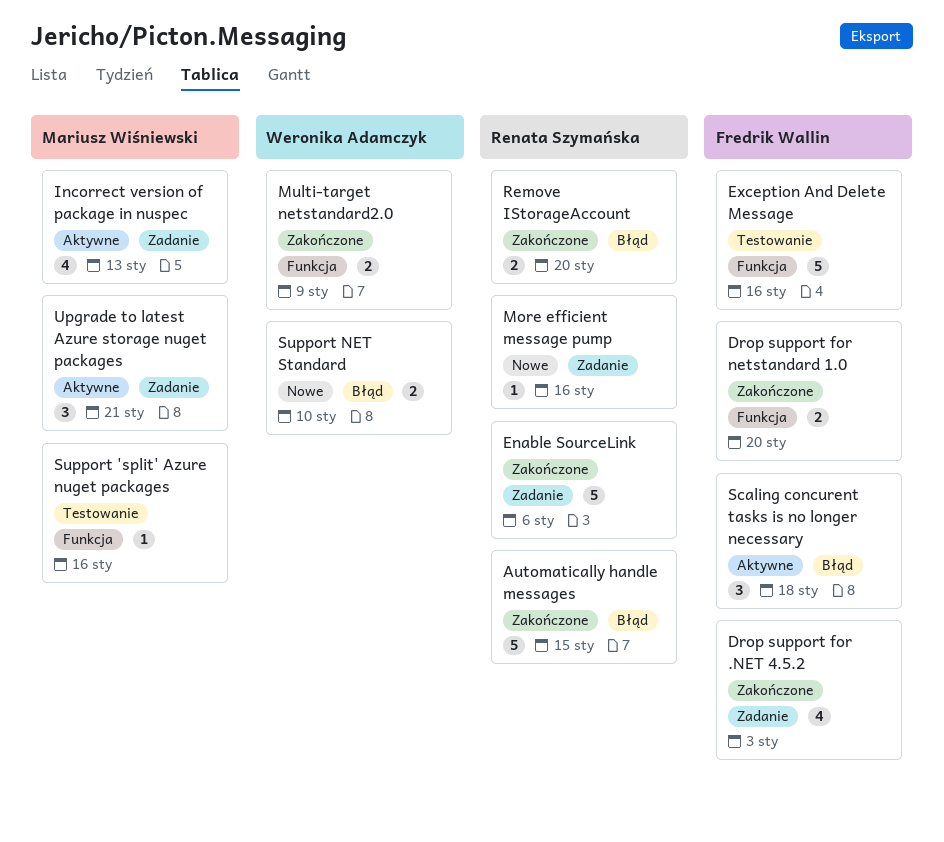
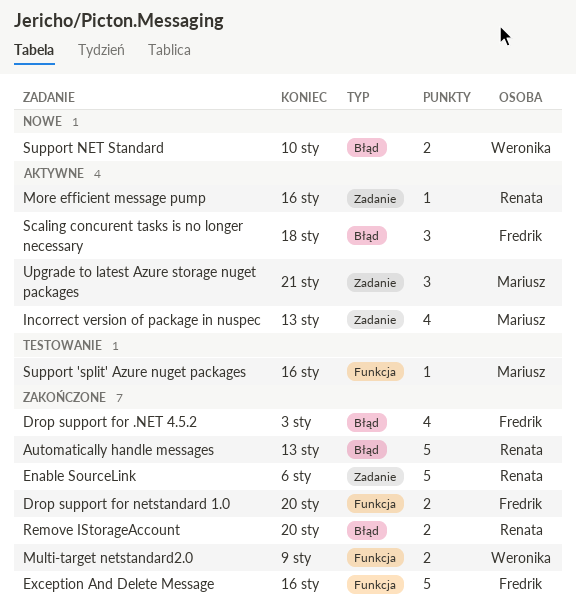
Automatically handle messages, due: Jan 15 -> Jan 13
Drop support for .NET 4.5.2, label: Zadanie -> Błąd
Exception And Delete Message, status: Testowanie -> Zakończone
More efficient message pump, status: Nowe -> Aktywne

